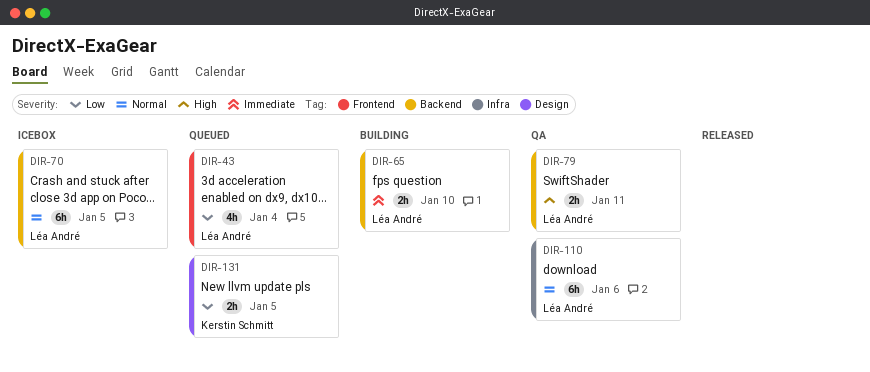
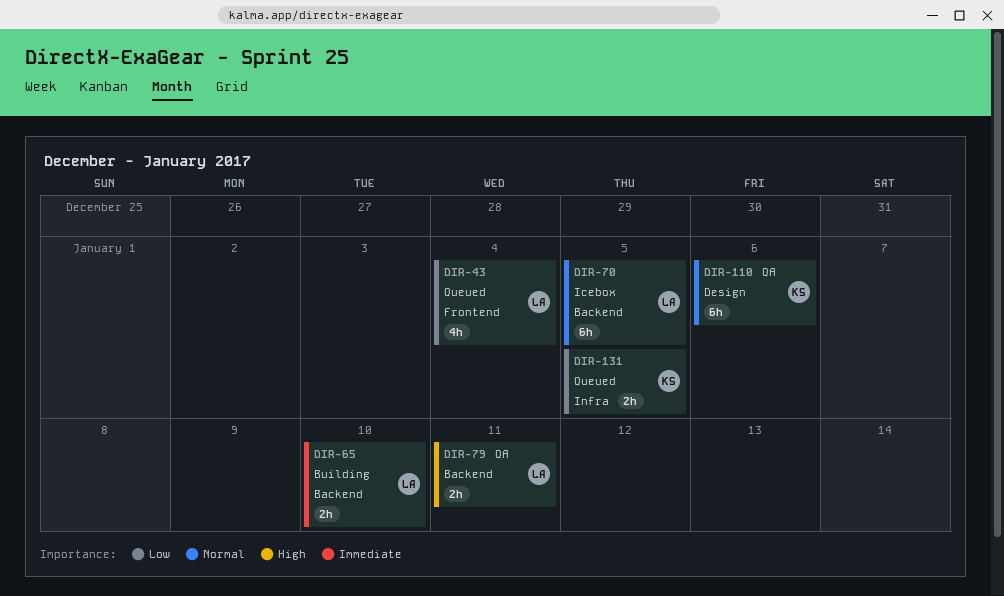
DIR-110, owner: Léa André -> Kerstin Schmitt
DIR-110, label: Infra -> Design
DIR-131, label: Design -> Infra

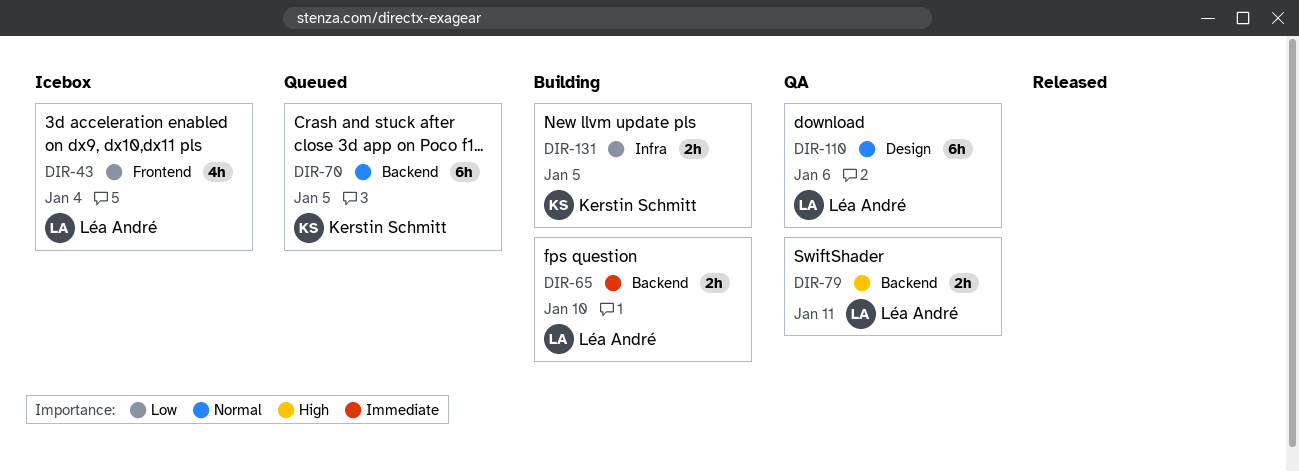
DIR-43, status: Queued -> Icebox
DIR-70, status: Icebox -> Queued
DIR-70, owner: Léa André -> Kerstin Schmitt
DIR-110, owner: Kerstin Schmitt -> Léa André
DIR-131, status: Queued -> Building

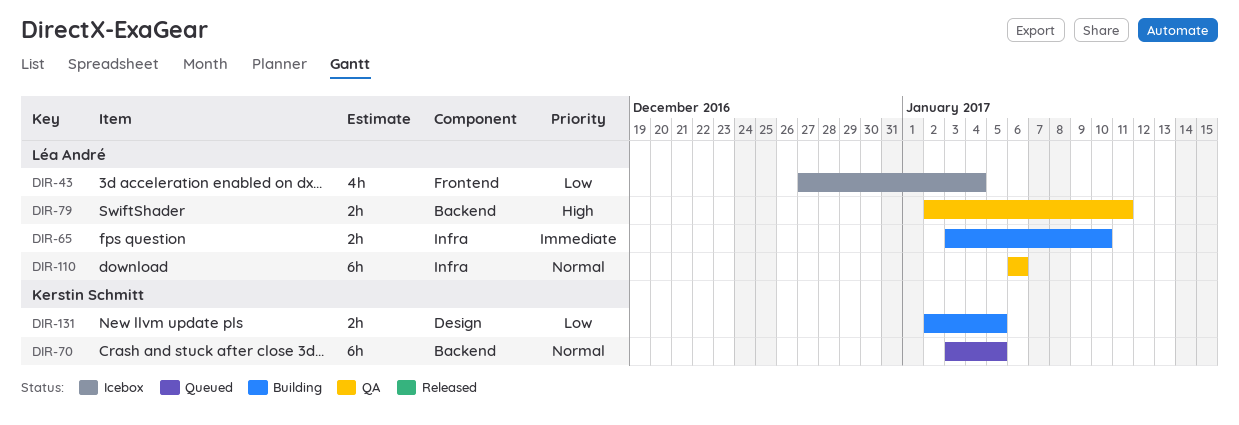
DIR-65, label: Backend -> Infra
DIR-110, label: Design -> Infra
DIR-131, label: Infra -> Design

